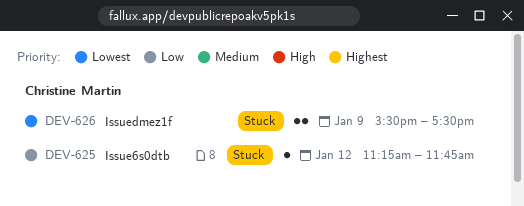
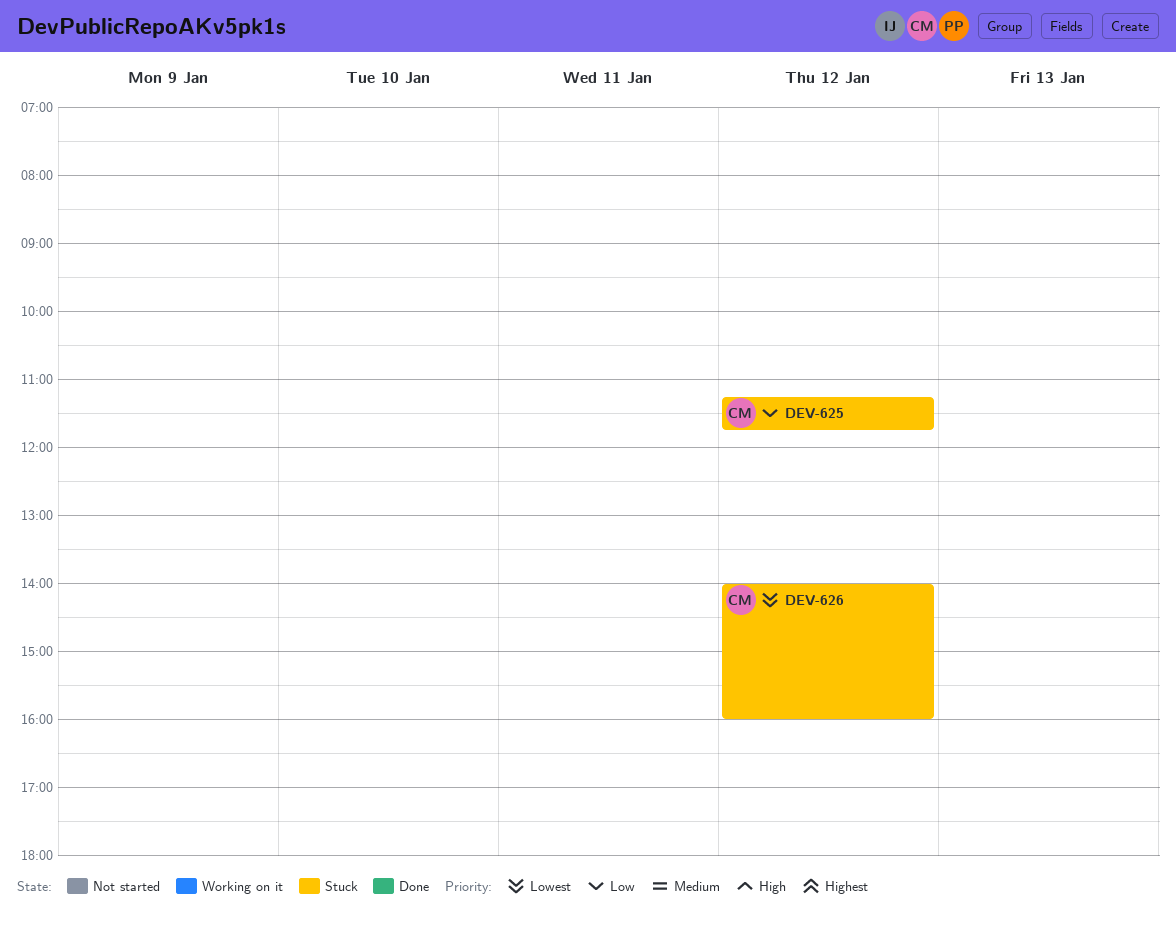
DEV-626, day: Jan 9 -> Jan 12
DEV-626, begins: 15:30 -> 14:00
DEV-626, ends: 17:30 -> 16:00

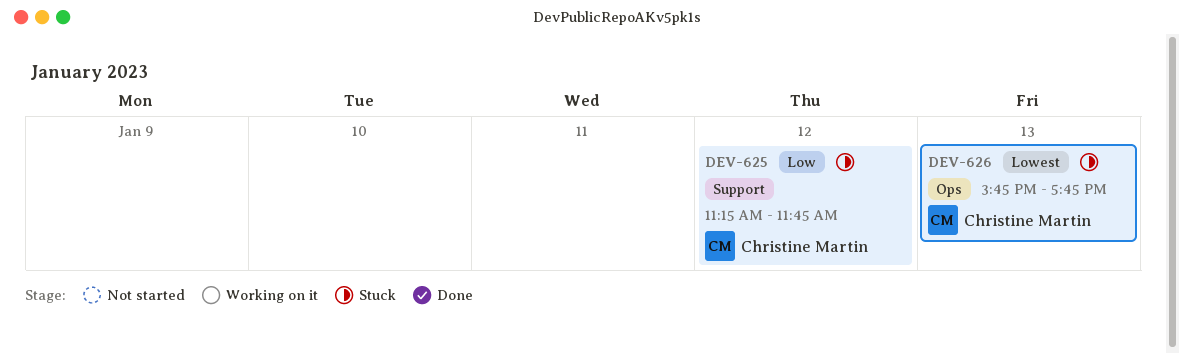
DEV-626, day: Jan 12 -> Jan 13
DEV-626, begins: 14:00 -> 15:45
DEV-626, ends: 16:00 -> 17:45

